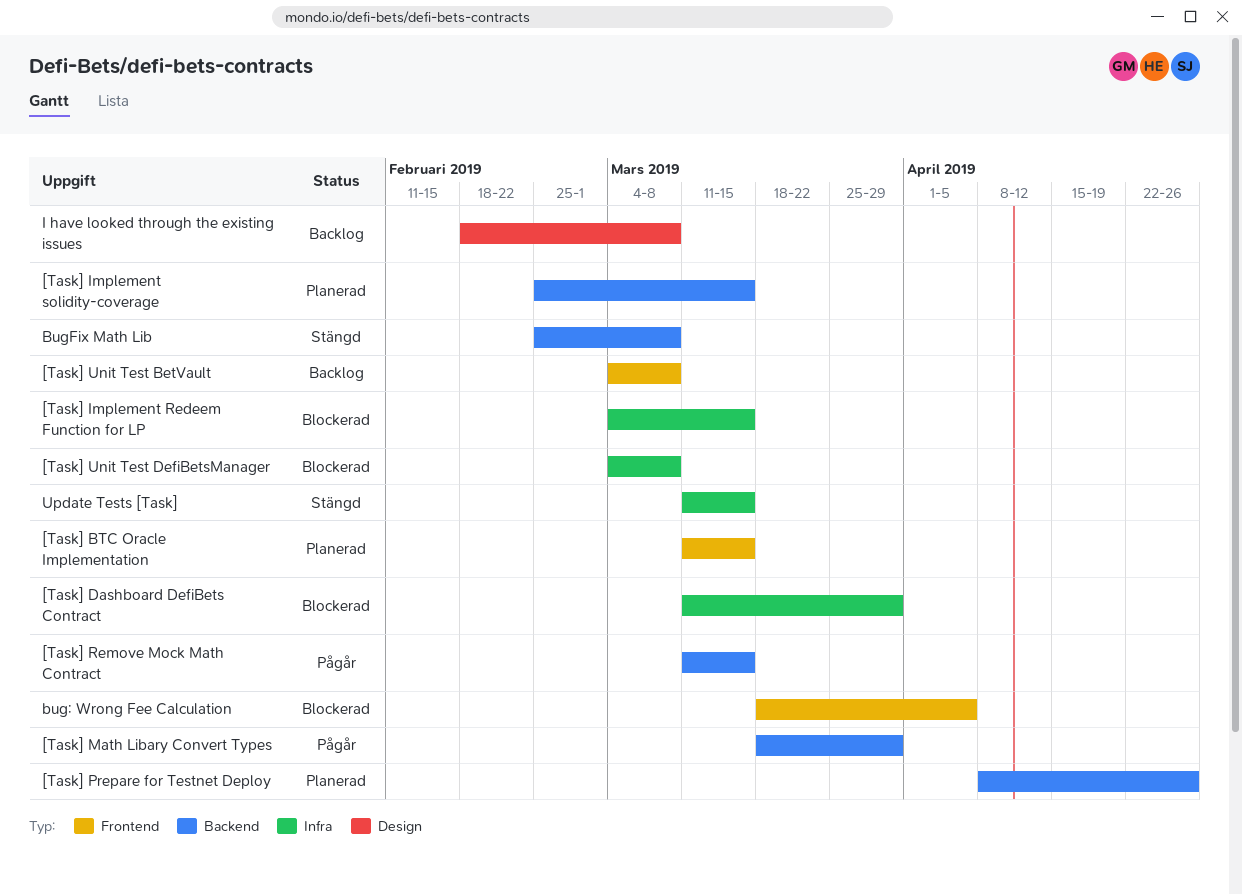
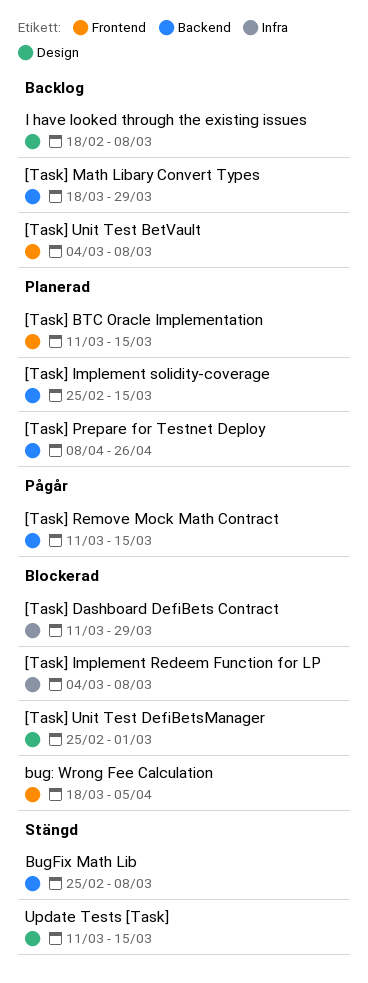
[Task] Implement Redeem Function for LP, due: Mar 15 -> Mar 8
[Task] Math Libary Convert Types, status: Pågår -> Backlog
[Task] Unit Test DefiBetsManager, label: Infra -> Design
[Task] Unit Test DefiBetsManager, start: Mar 4 -> Feb 25
[Task] Unit Test DefiBetsManager, due: Mar 8 -> Mar 1
Update Tests [Task], label: Infra -> Design

